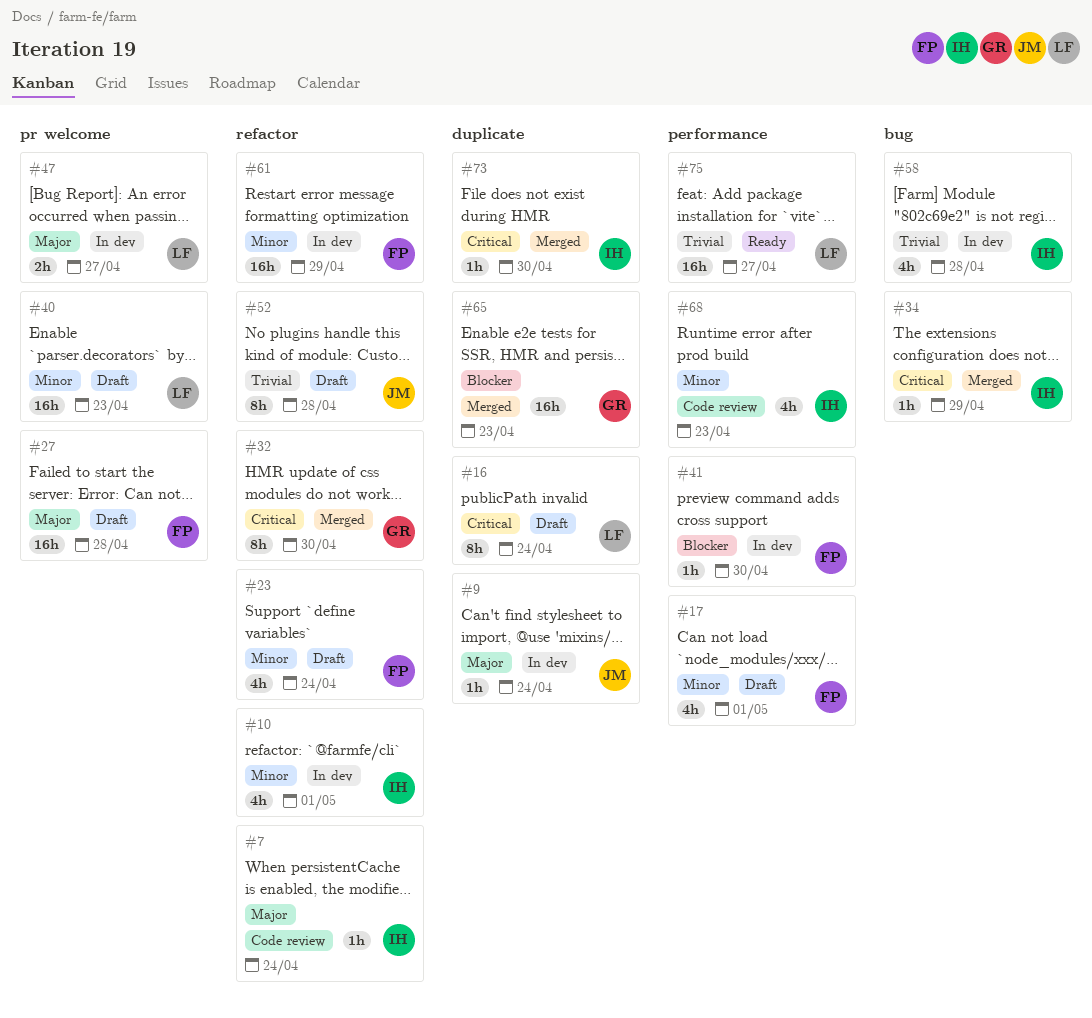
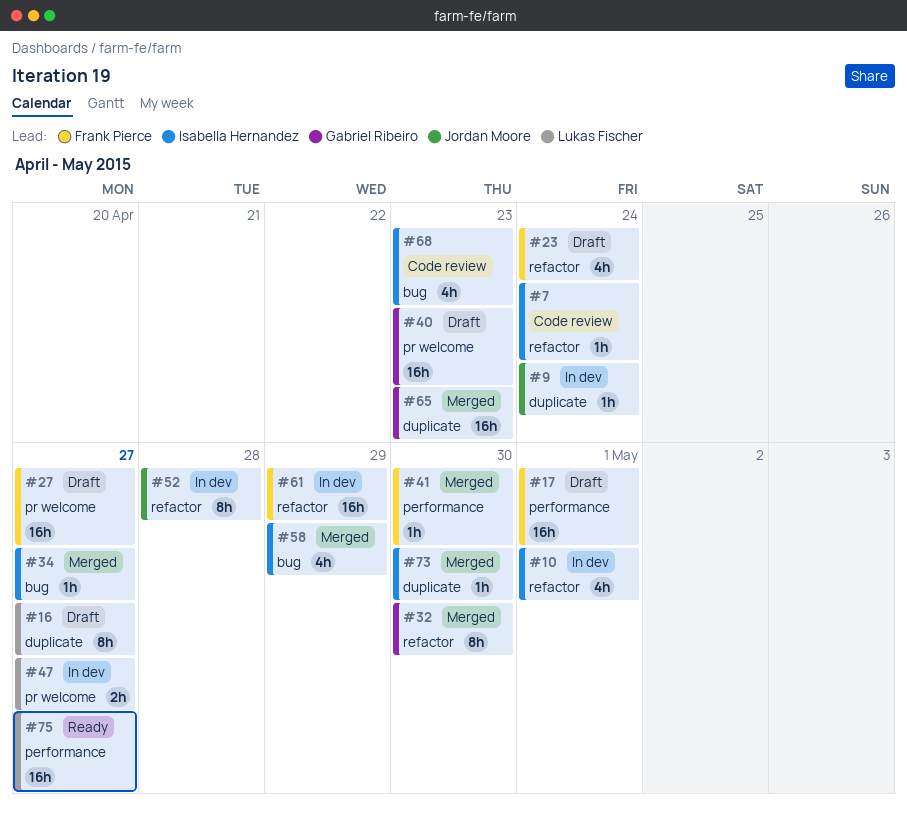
#16, due: Apr 24 -> Apr 27
#17, estimate: 4h -> 16h
#27, due: Apr 28 -> Apr 27
#34, due: Apr 29 -> Apr 27
#40, owner: Lukas Fischer -> Gabriel Ribeiro
#41, status: In dev -> Merged
#52, status: Draft -> In dev
#58, status: In dev -> Merged
#58, due: Apr 28 -> Apr 29
#68, label: performance -> bug

